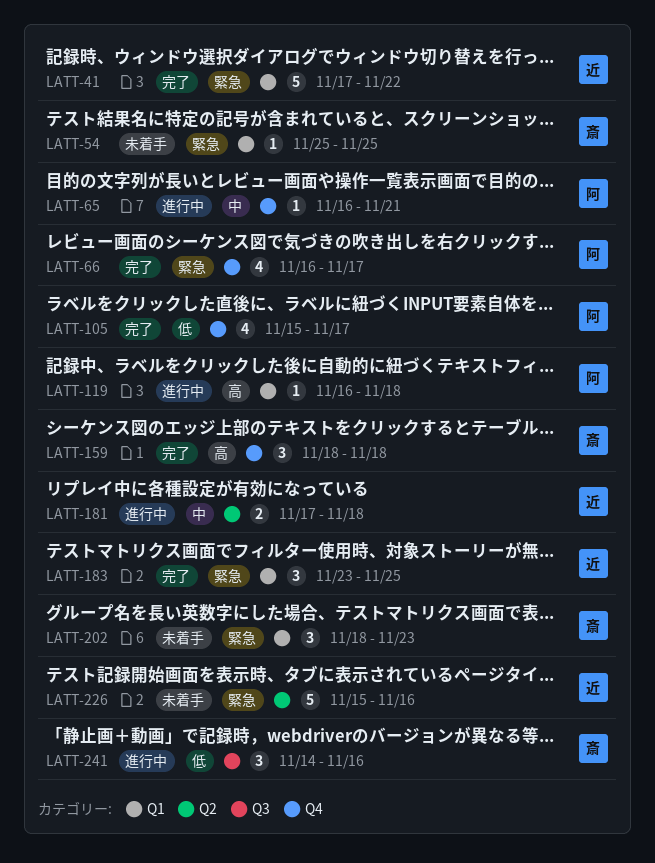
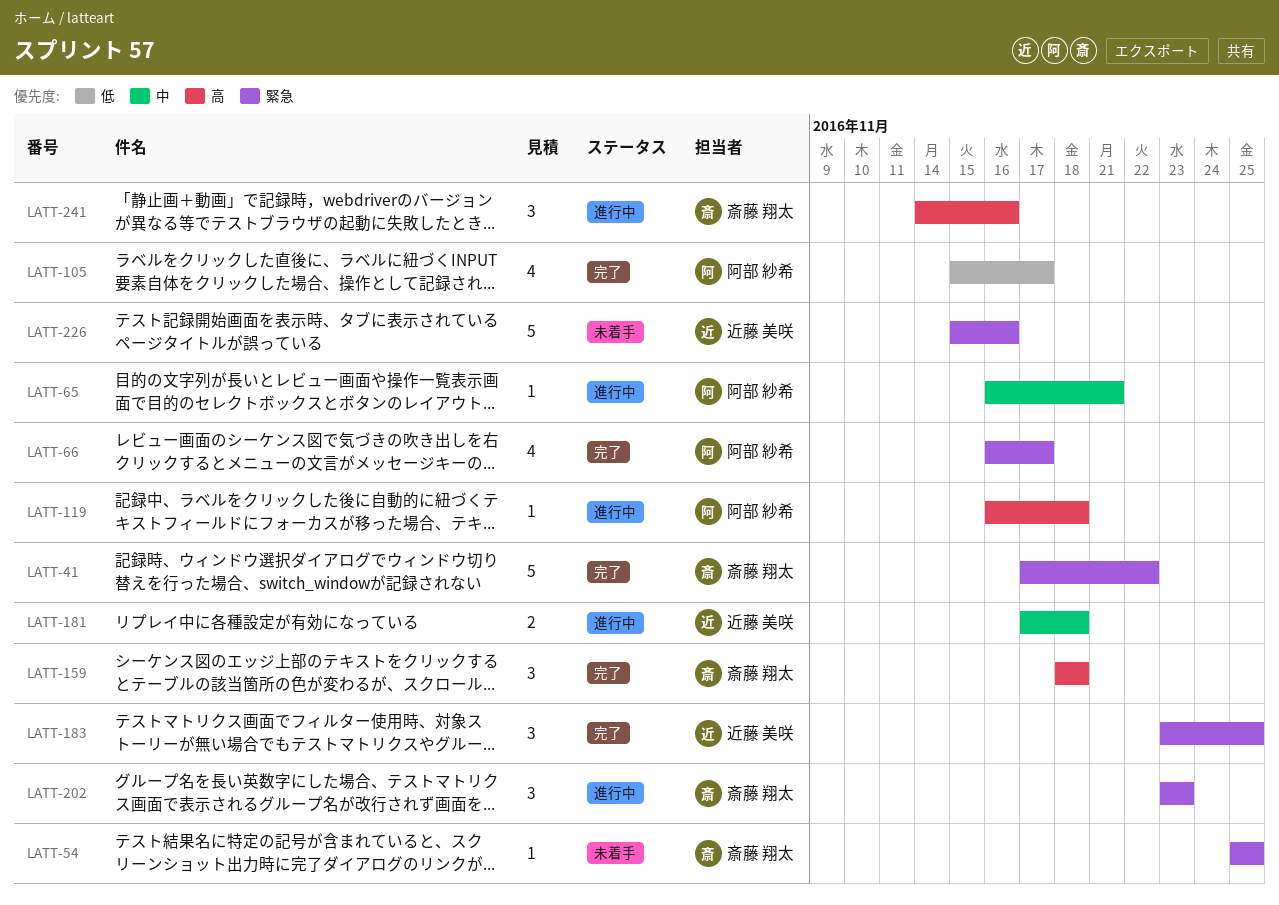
LATT-41, owner: 近藤 美咲 -> 斎藤 翔太
LATT-202, status: 未着手 -> 進行中
LATT-202, start: Nov 18 -> Nov 23
LATT-241, priority: 低 -> 高

